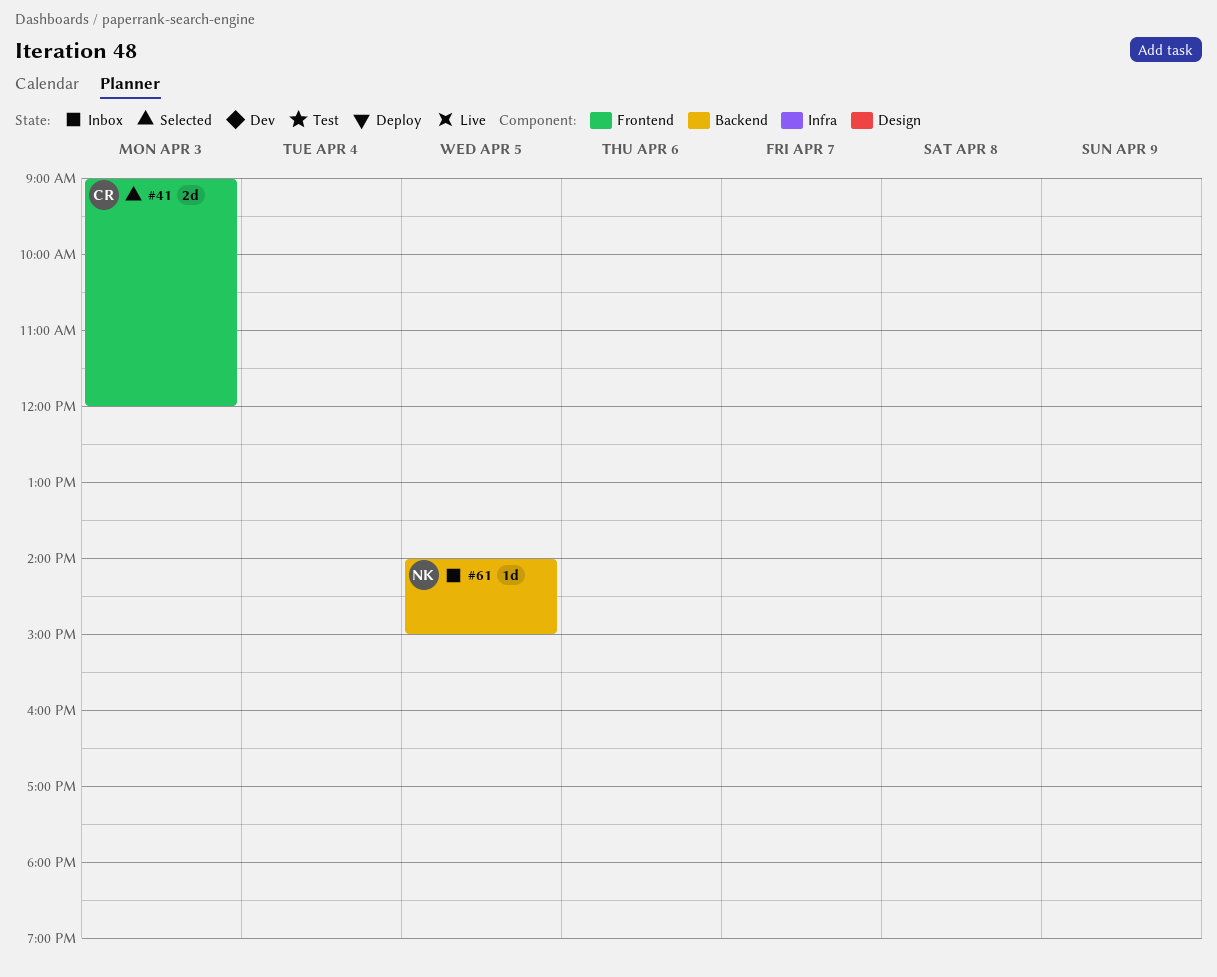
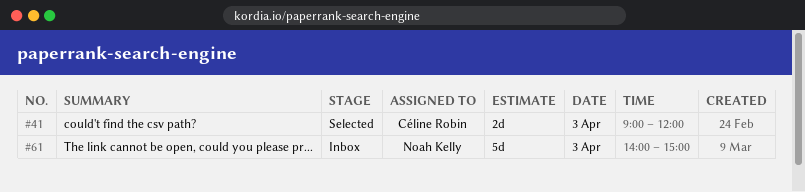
#61, estimate: 1d -> 5d
#61, day: Apr 5 -> Apr 3

